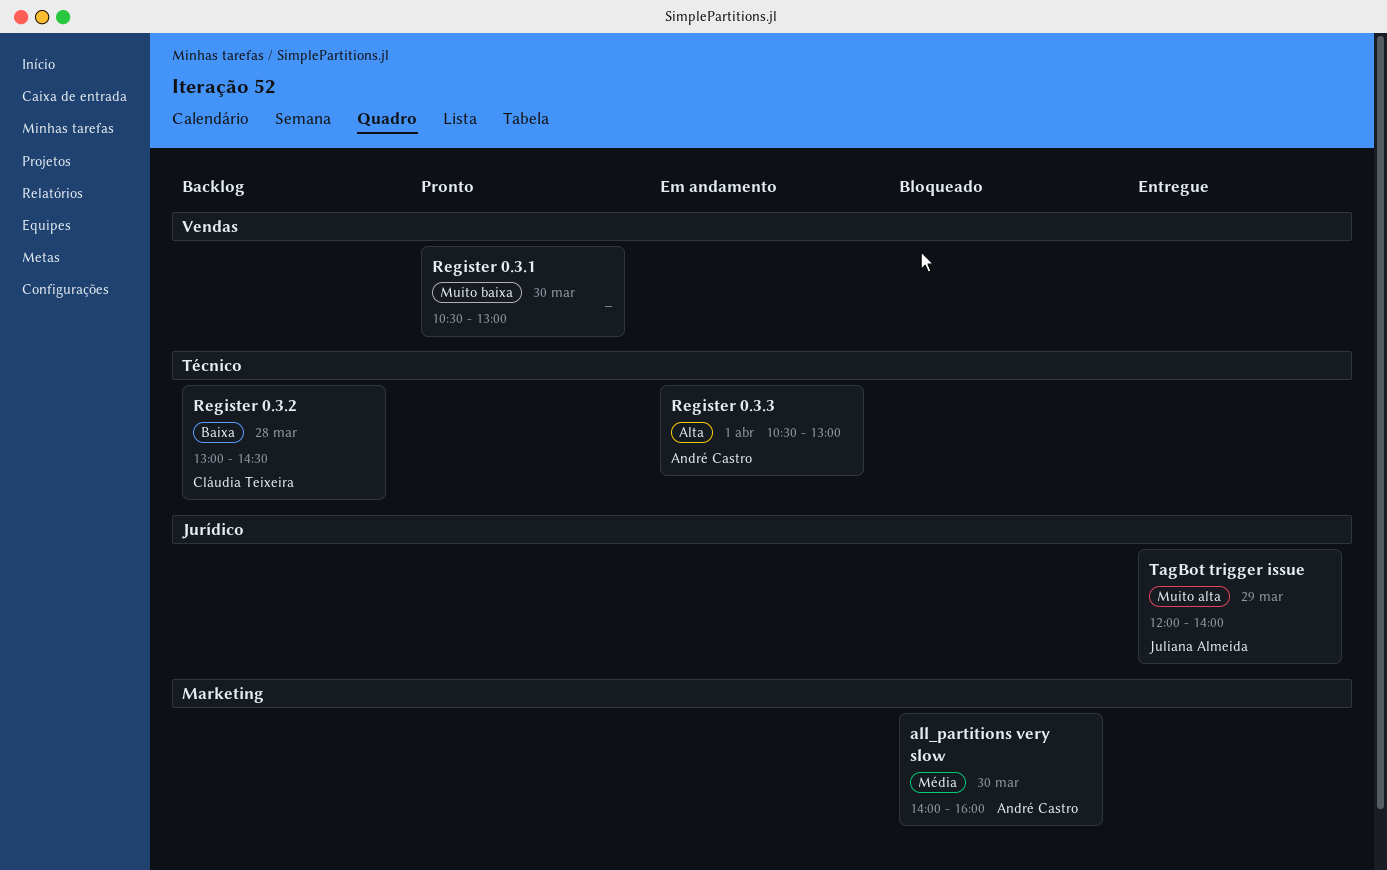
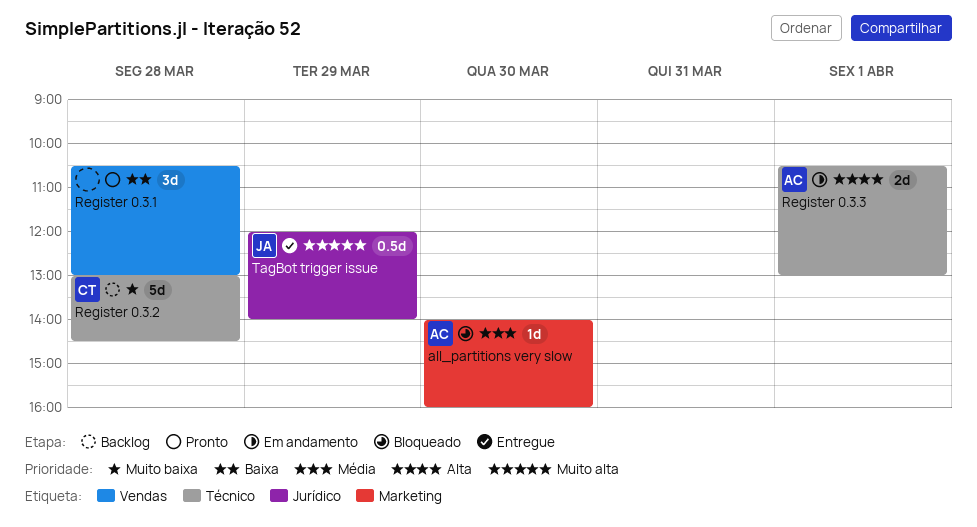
Register 0.3.1, priority: Muito baixa -> Baixa
Register 0.3.1, day: Mar 30 -> Mar 28
Register 0.3.2, priority: Baixa -> Muito baixa

